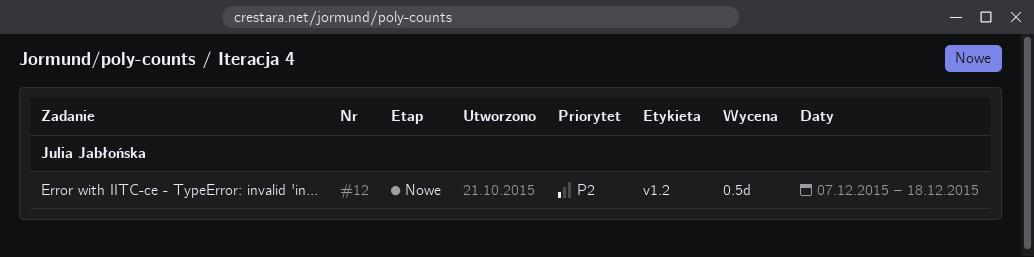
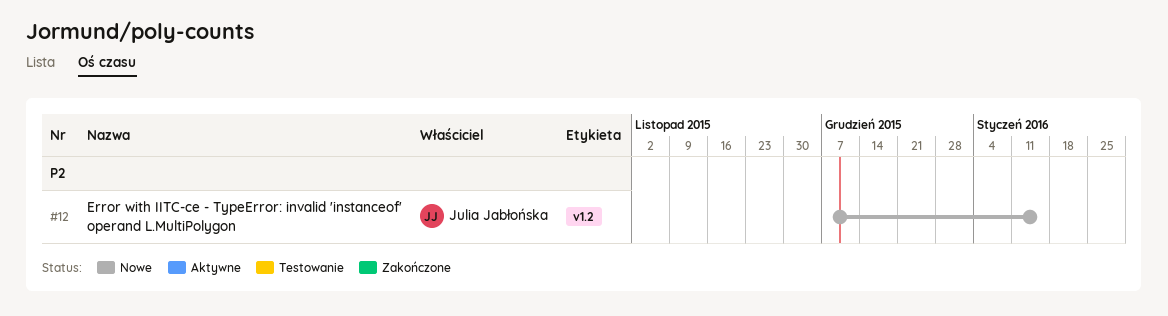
#12, due: Dec 18 -> Jan 15

